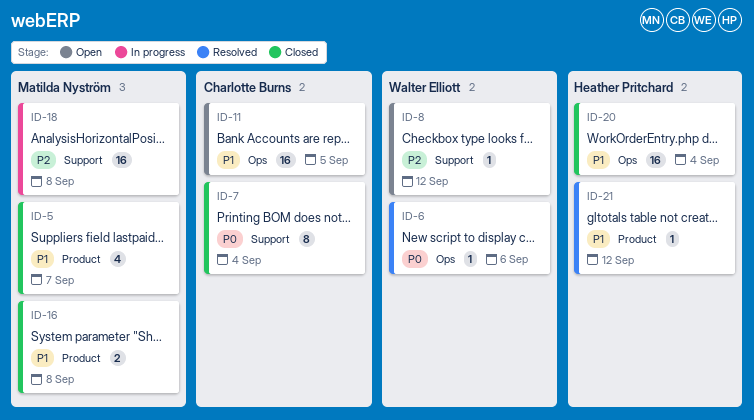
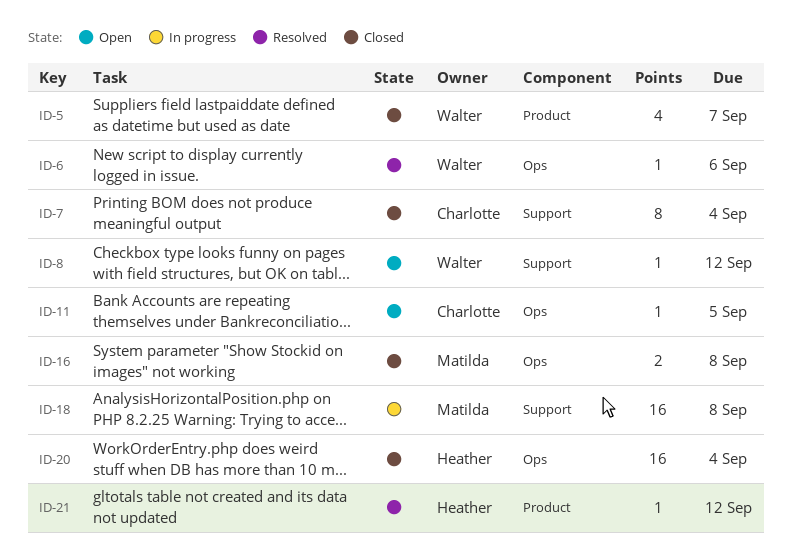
ID-5, owner: Matilda Nyström -> Walter Elliott
ID-11, estimate: 16 -> 1
ID-16, label: Product -> Ops

